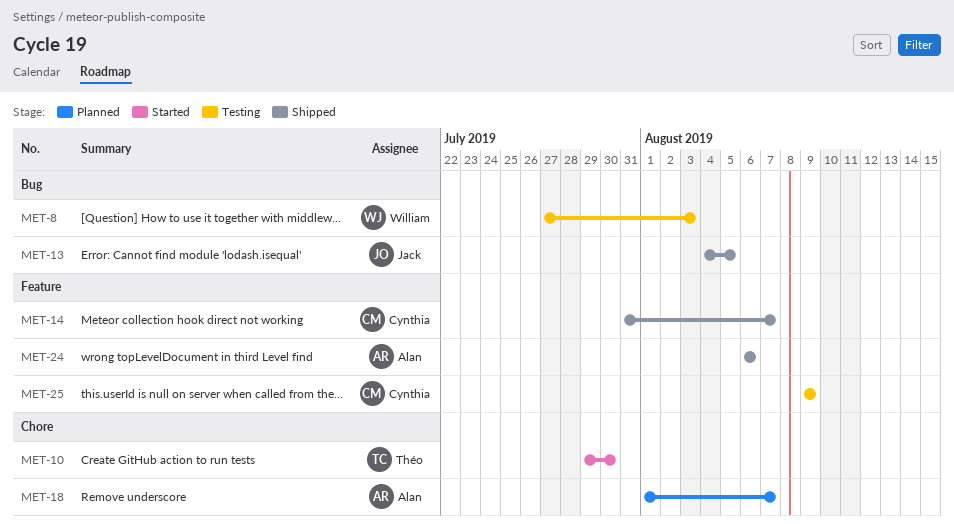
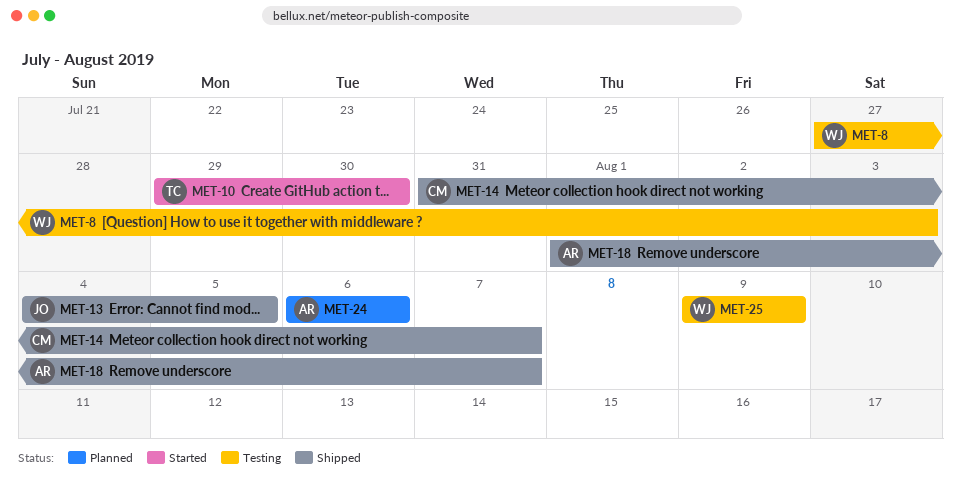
MET-18, status: Planned -> Shipped
MET-24, status: Shipped -> Planned
MET-25, owner: Cynthia -> William

